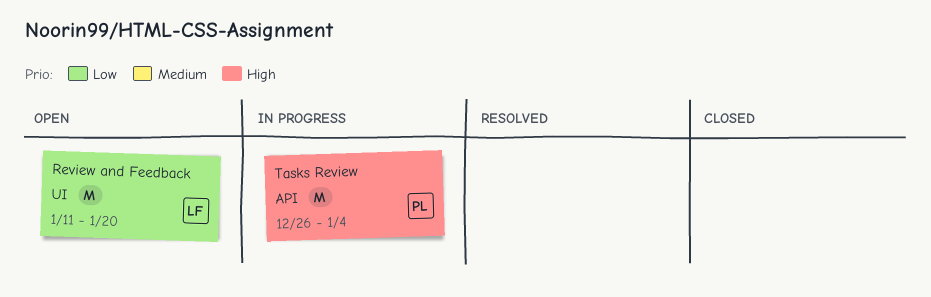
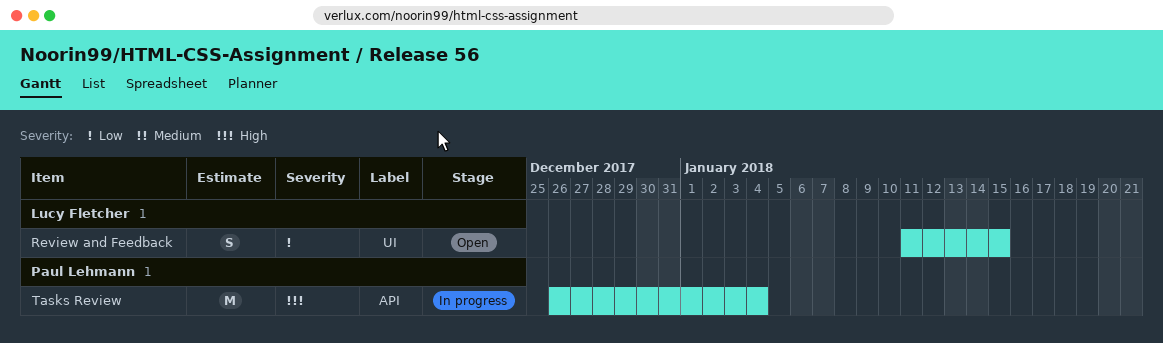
Review and Feedback, estimate: M -> S
Review and Feedback, due: Jan 20 -> Jan 15

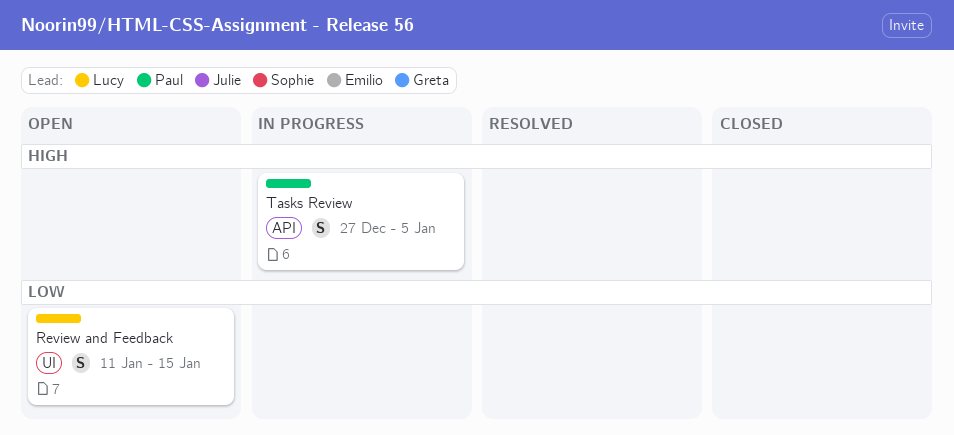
Tasks Review, estimate: M -> S
Tasks Review, start: Dec 26 -> Dec 27
Tasks Review, due: Jan 4 -> Jan 5

